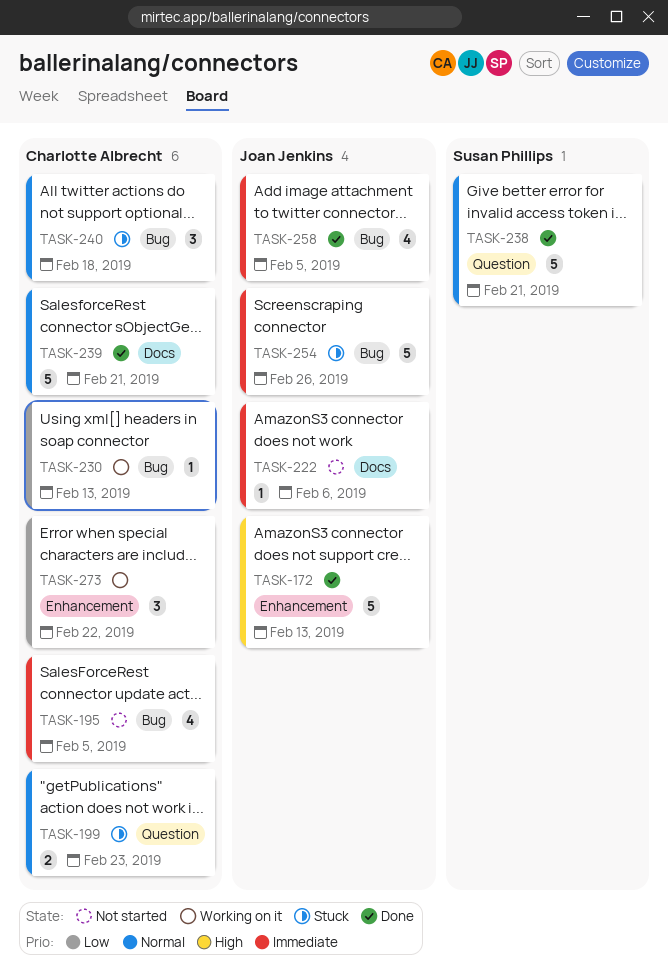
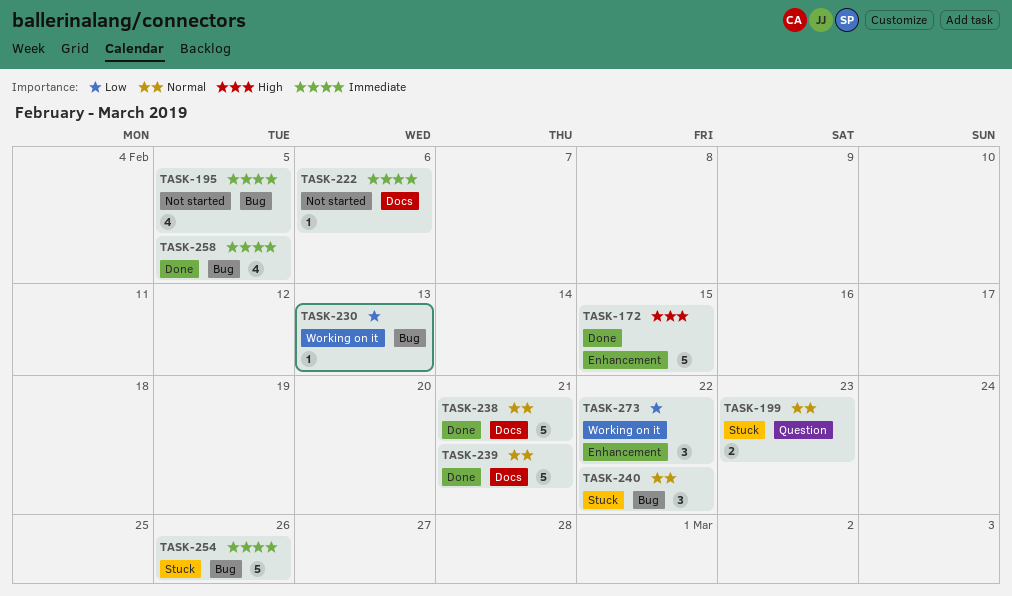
TASK-172, due: Feb 13 -> Feb 15
TASK-238, label: Question -> Docs
TASK-240, due: Feb 18 -> Feb 22

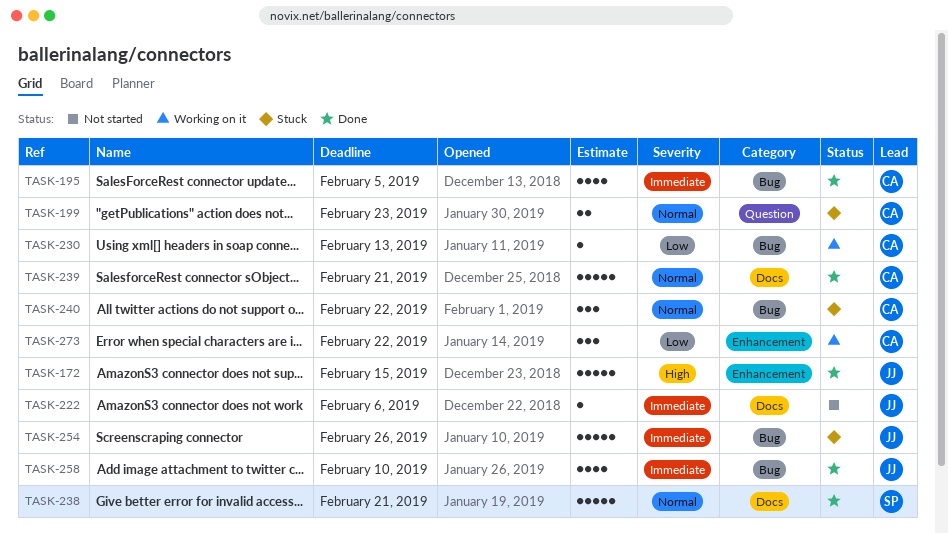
TASK-195, status: Not started -> Done
TASK-258, due: Feb 5 -> Feb 10

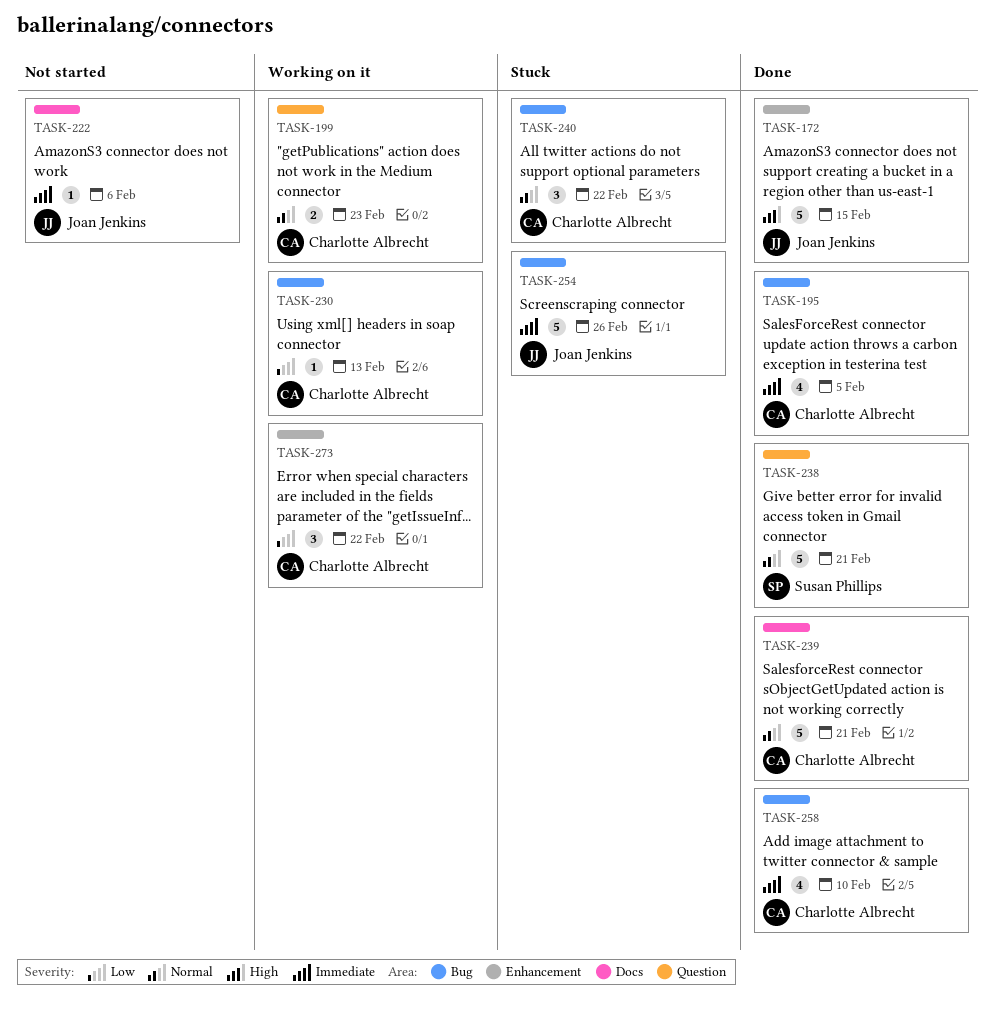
TASK-199, status: Stuck -> Working on it
TASK-238, label: Docs -> Question
TASK-258, owner: Joan Jenkins -> Charlotte Albrecht

